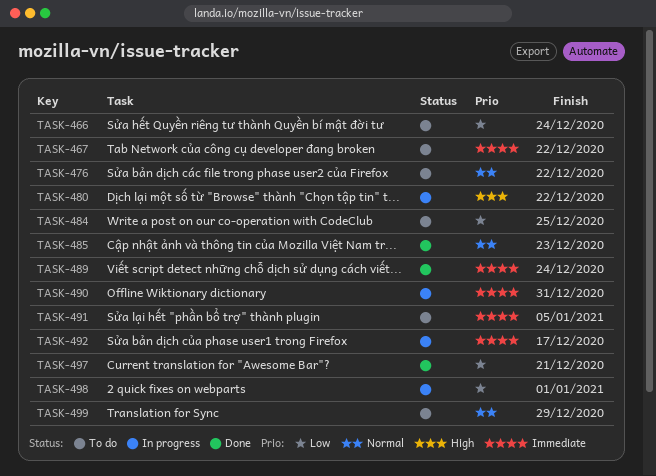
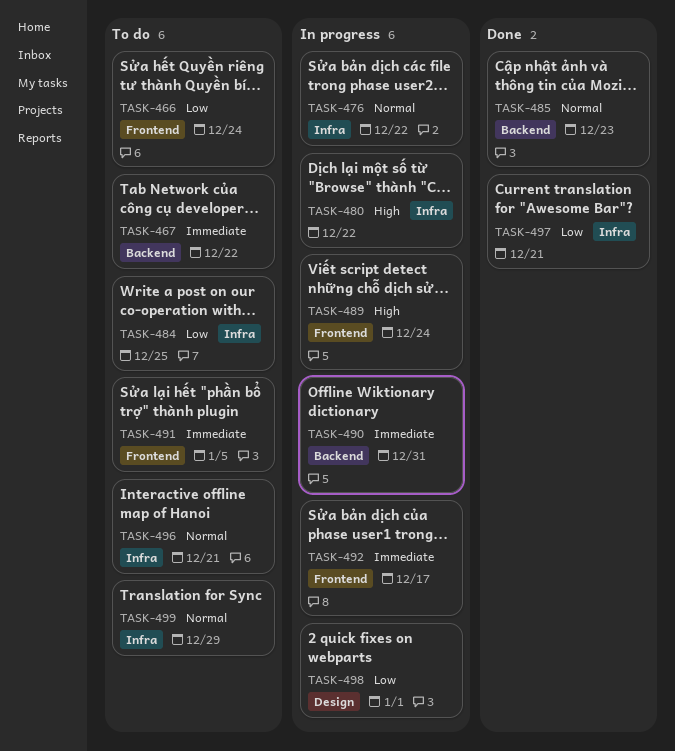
TASK-476, status: To do -> In progress
TASK-489, status: Done -> In progress
TASK-489, priority: Immediate -> High
TASK-496: none -> present

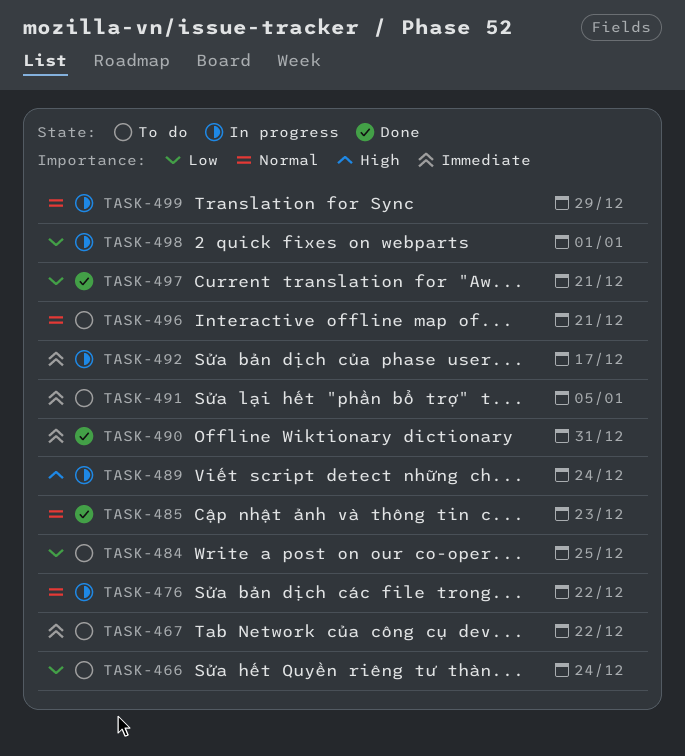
TASK-480: present -> none
TASK-490, status: In progress -> Done
TASK-499, status: To do -> In progress

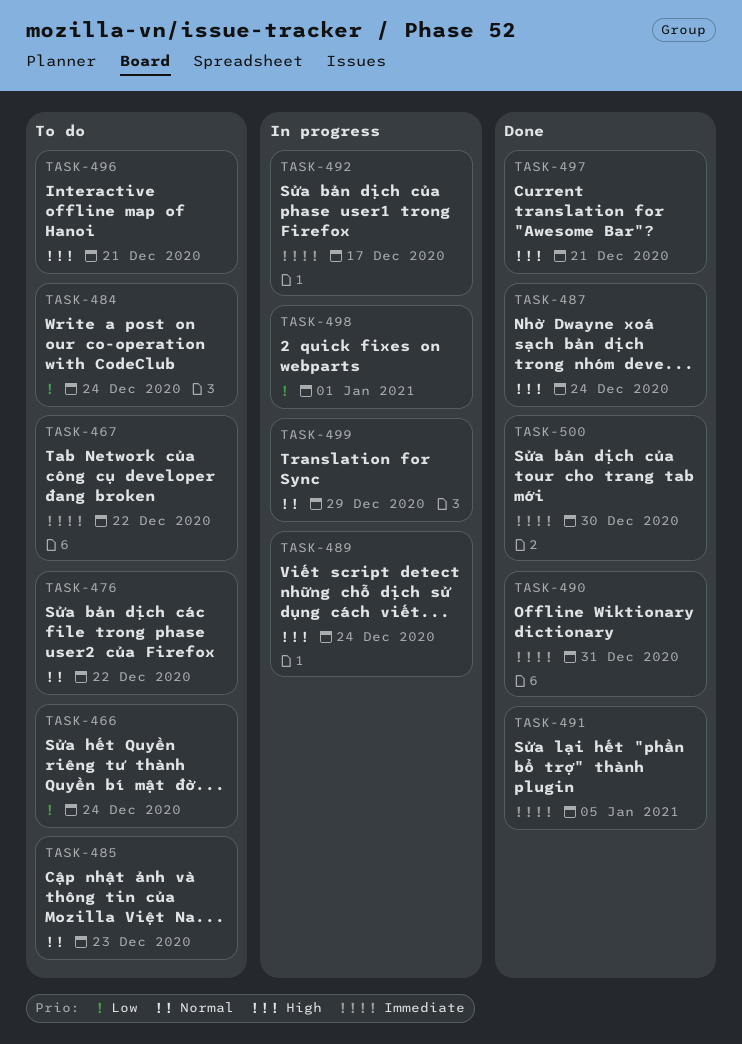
TASK-476, status: In progress -> To do
TASK-484, due: Dec 25 -> Dec 24
TASK-485, status: Done -> To do
TASK-487: none -> present
TASK-491, status: To do -> Done
TASK-496, priority: Normal -> High
TASK-497, priority: Low -> High
TASK-500: none -> present

